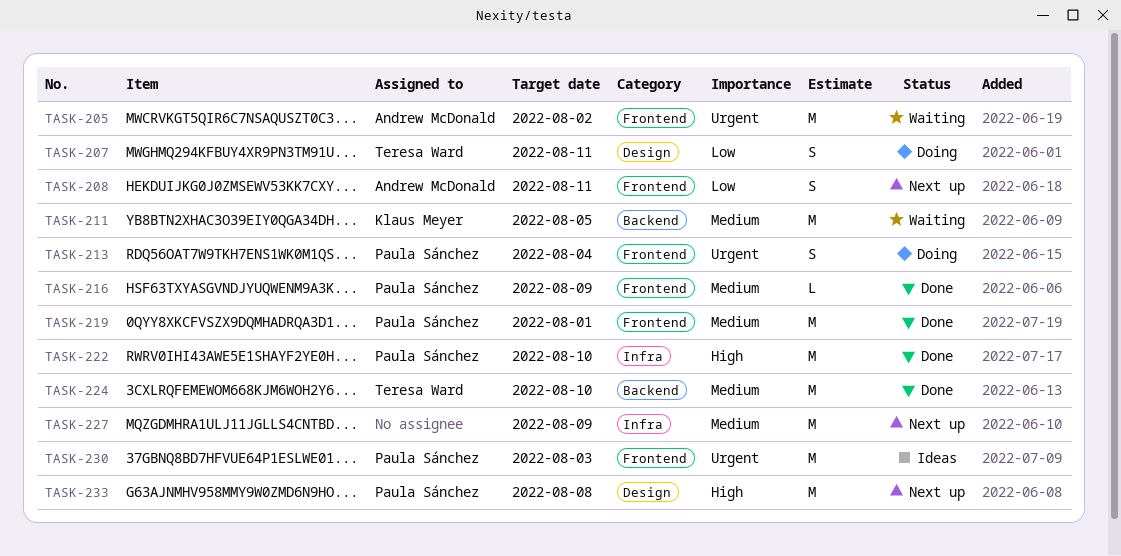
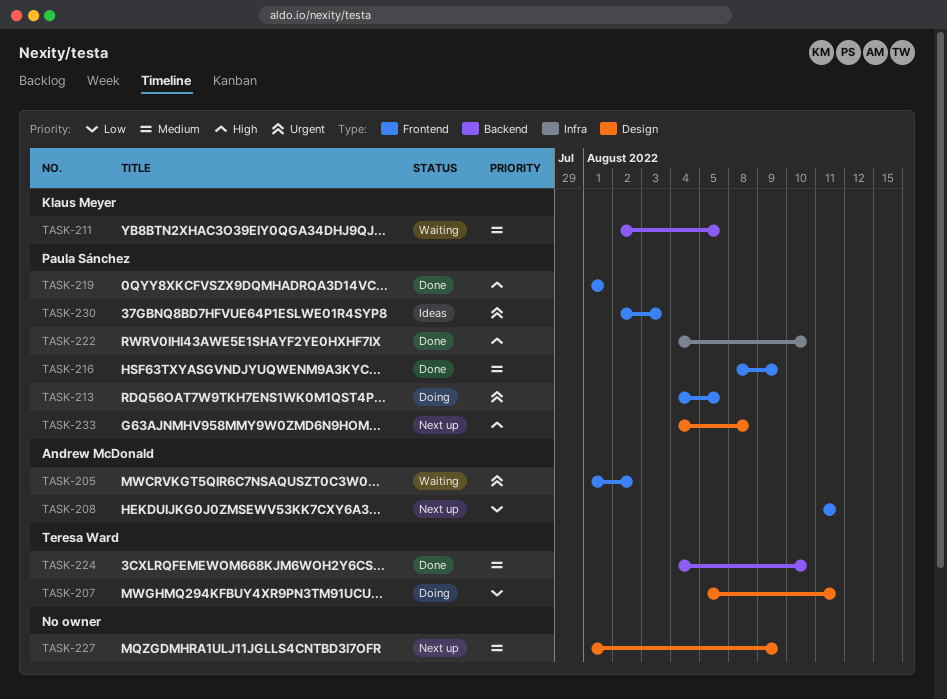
TASK-213, due: Aug 4 -> Aug 5
TASK-219, priority: Medium -> High
TASK-227, label: Infra -> Design

